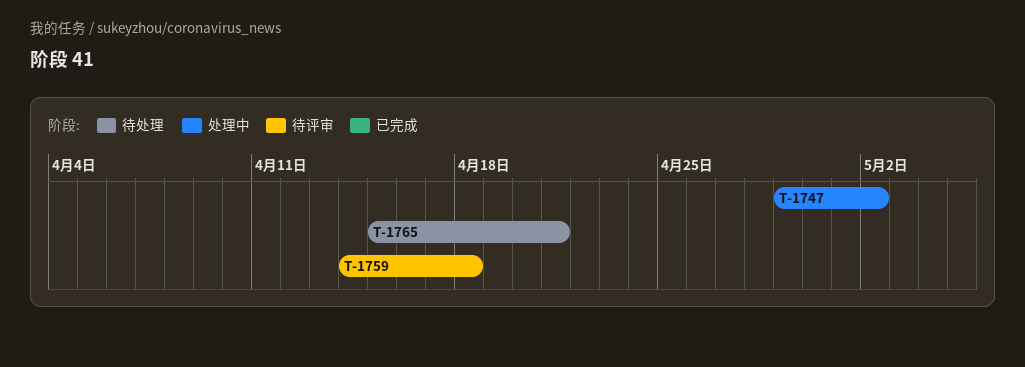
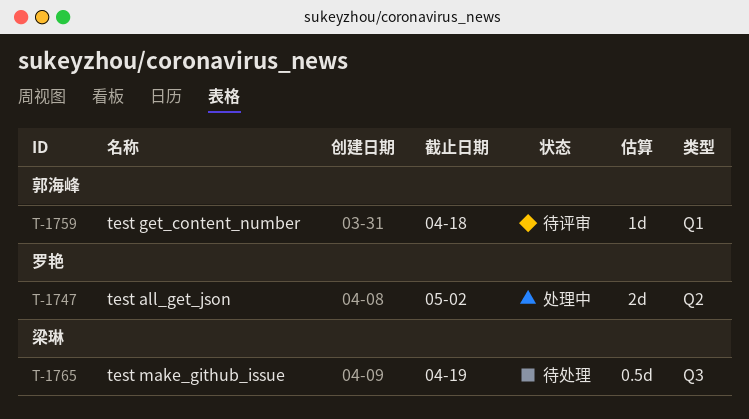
T-1765, due: Apr 21 -> Apr 19

